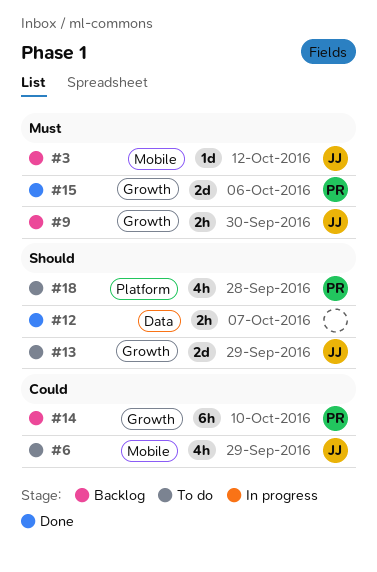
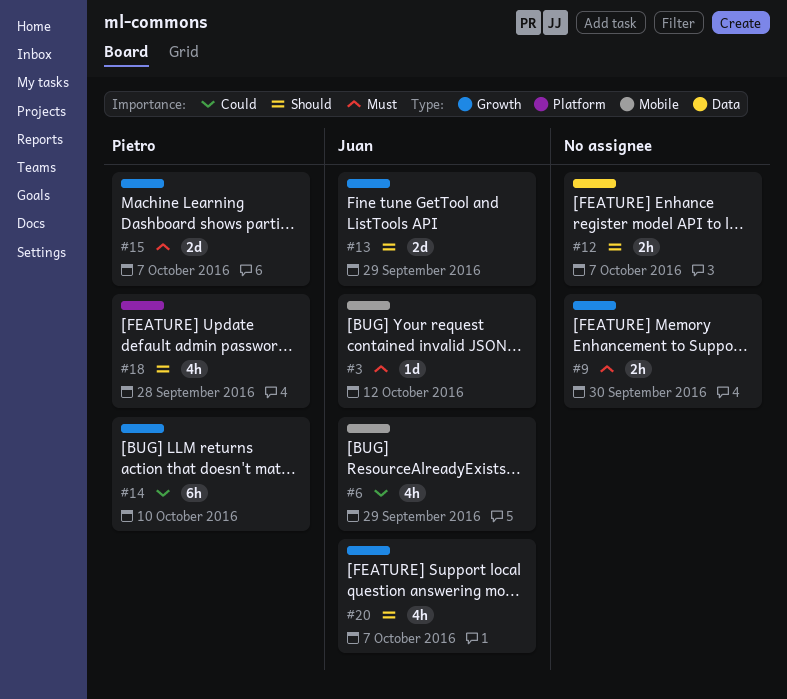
#9, owner: Juan -> none
#15, due: Oct 6 -> Oct 7
#20: none -> present

